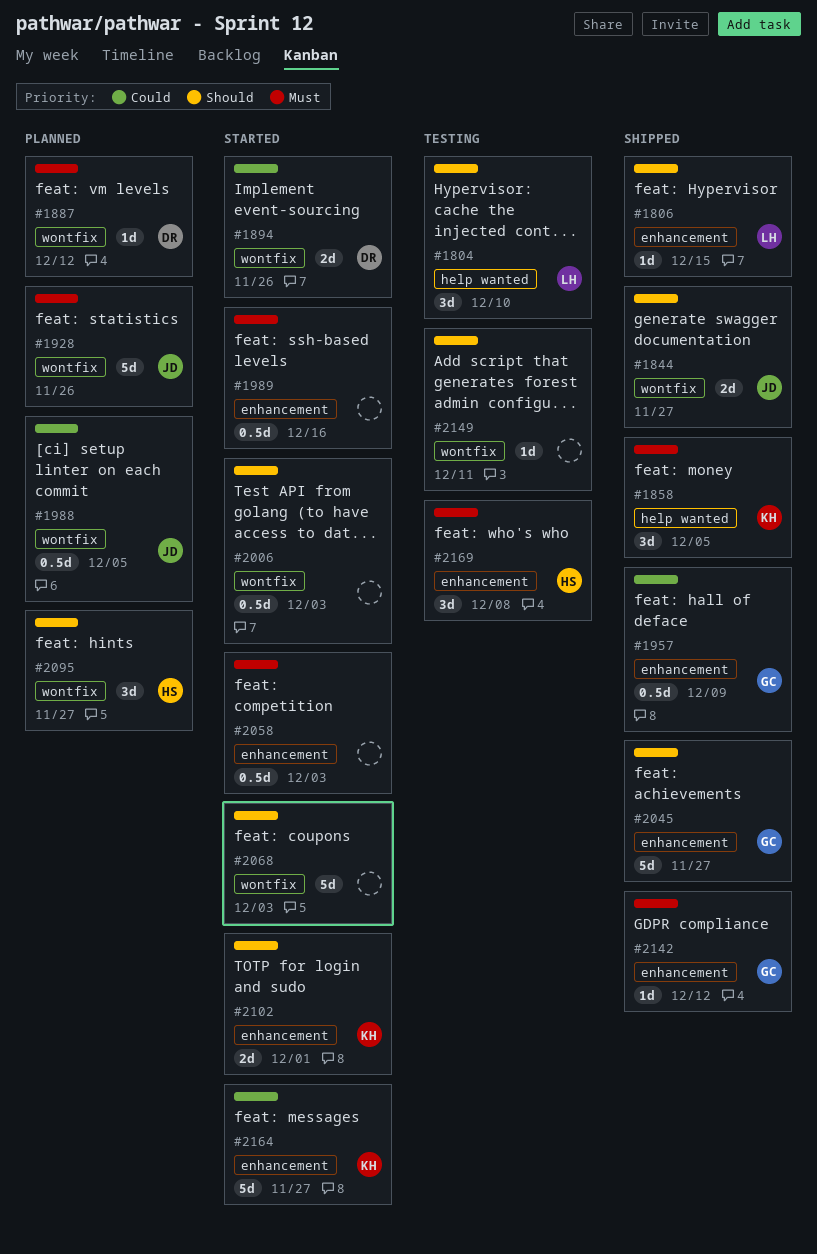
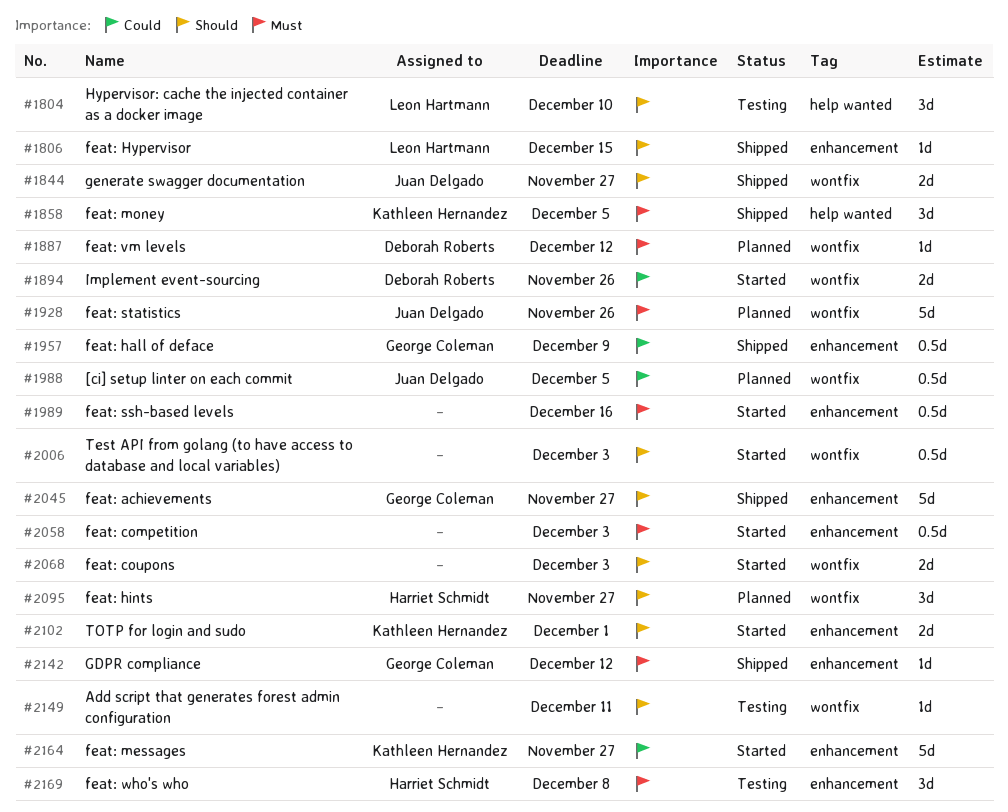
#2068, estimate: 5d -> 2d

